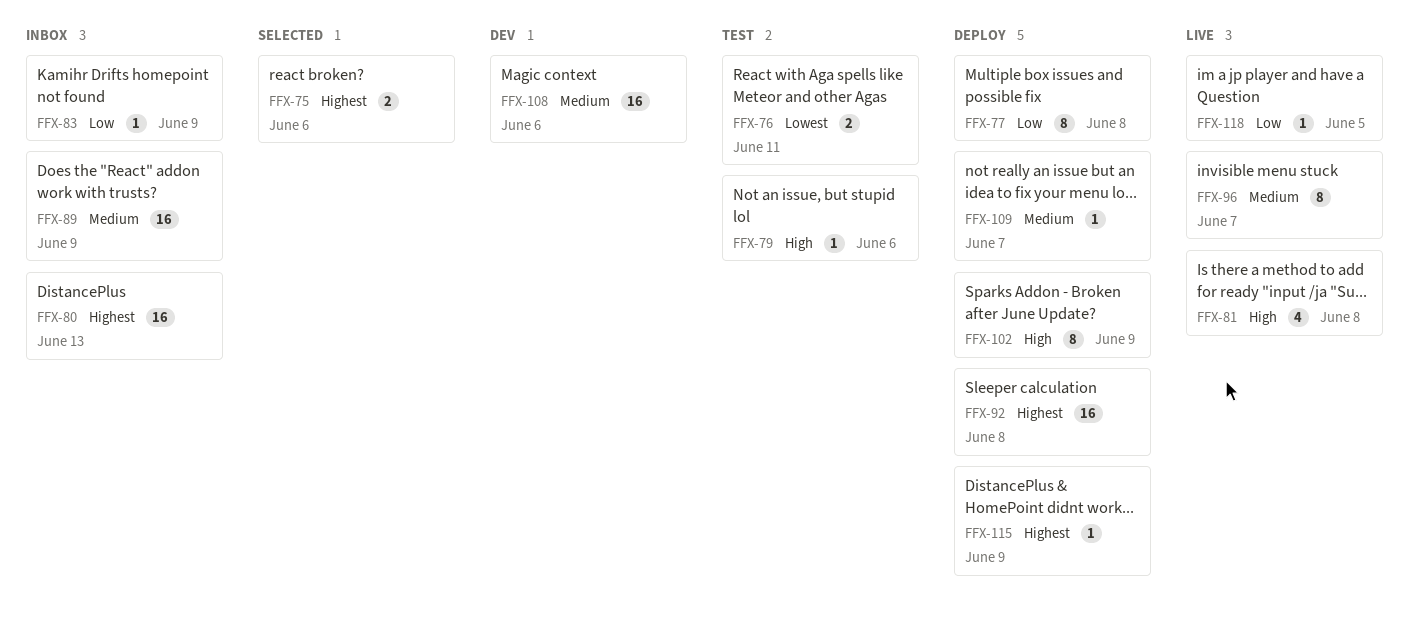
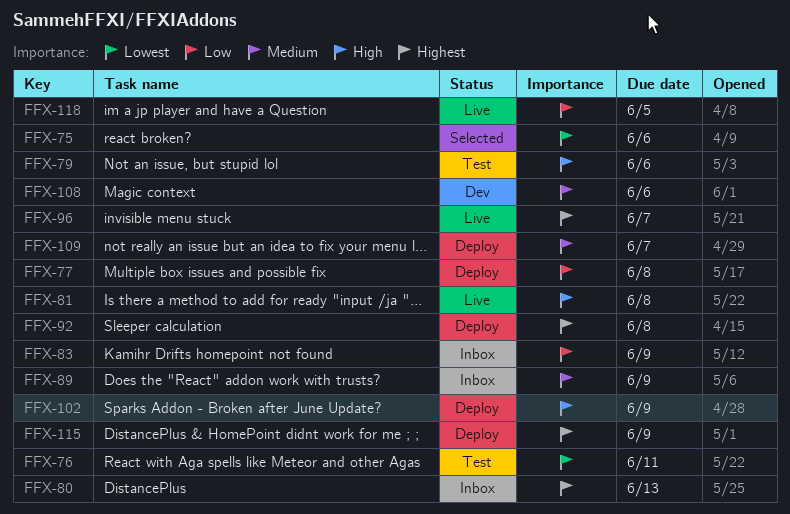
FFX-75, priority: Highest -> Lowest
FFX-96, priority: Medium -> Highest

